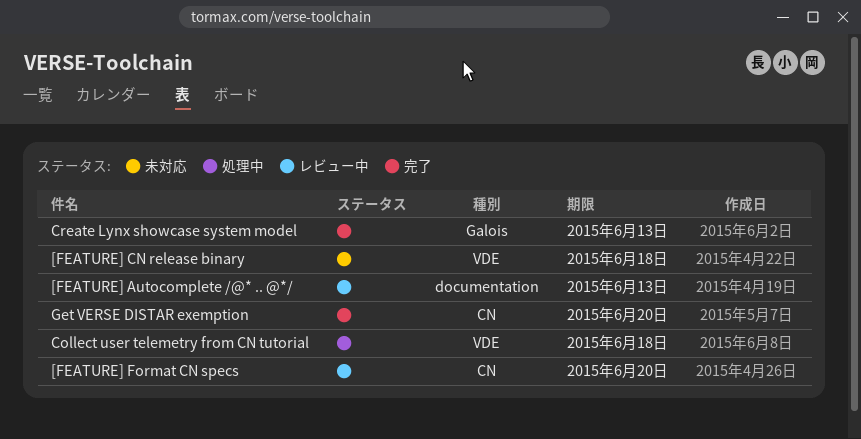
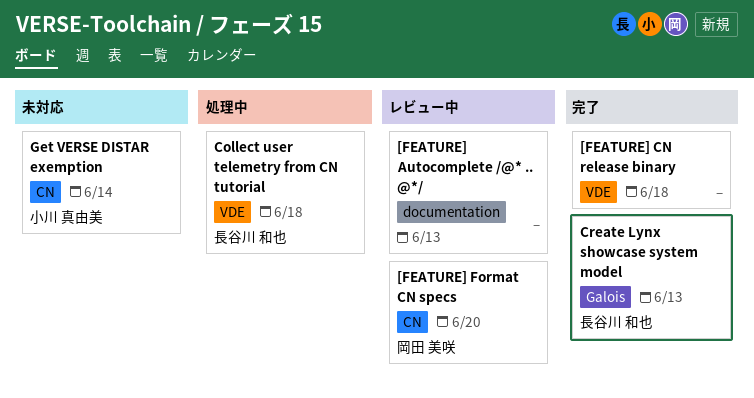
[FEATURE] CN release binary, status: 未対応 -> 完了
Get VERSE DISTAR exemption, status: 完了 -> 未対応
Get VERSE DISTAR exemption, due: Jun 20 -> Jun 14

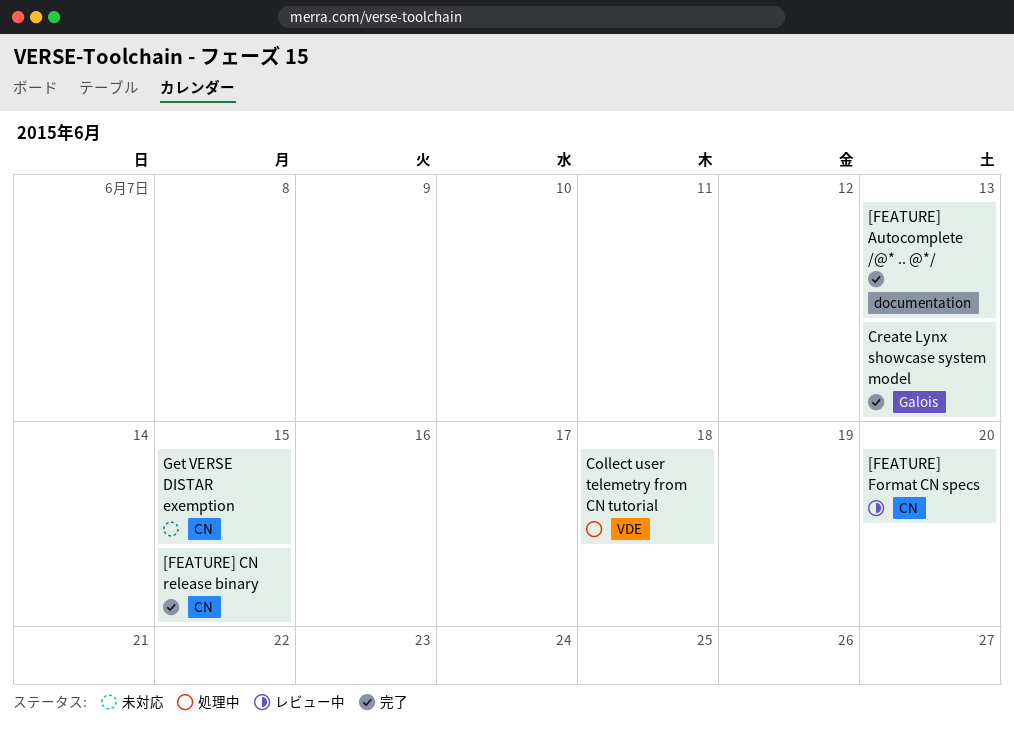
[FEATURE] Autocomplete /@* .. @*/, status: レビュー中 -> 完了
[FEATURE] CN release binary, label: VDE -> CN
[FEATURE] CN release binary, due: Jun 18 -> Jun 15
Get VERSE DISTAR exemption, due: Jun 14 -> Jun 15

